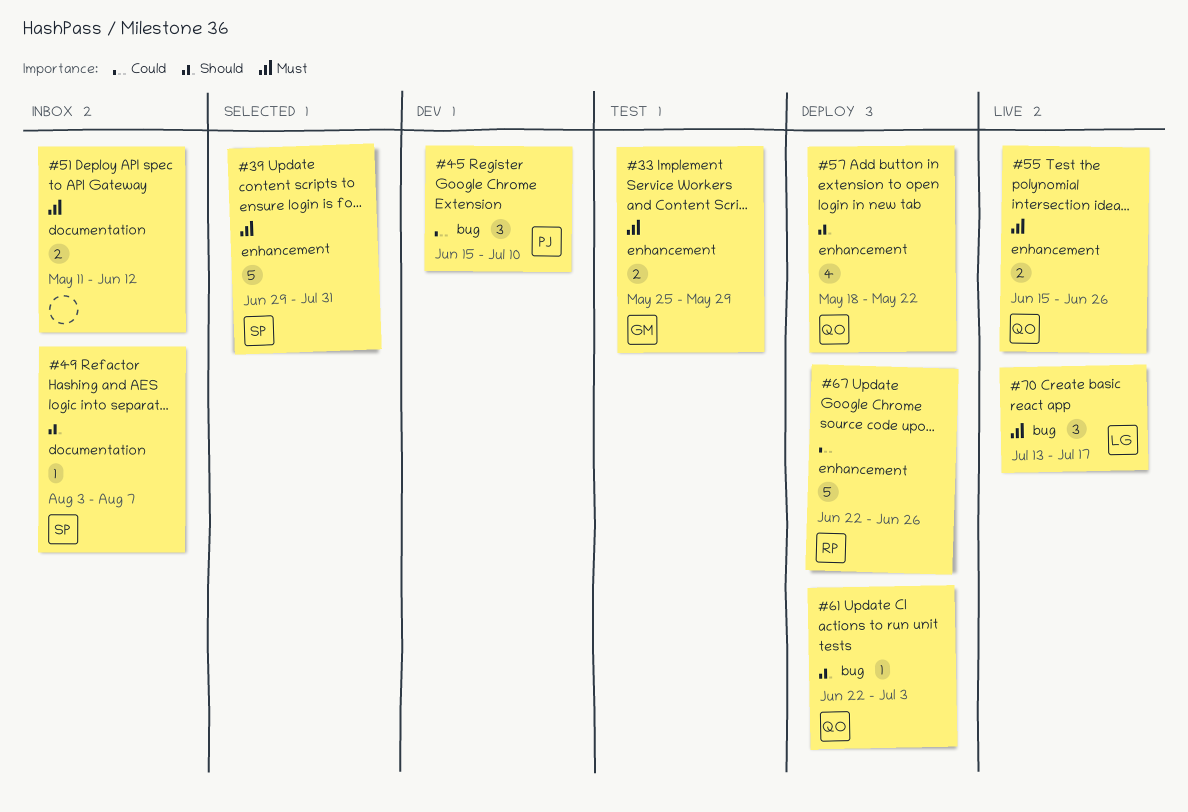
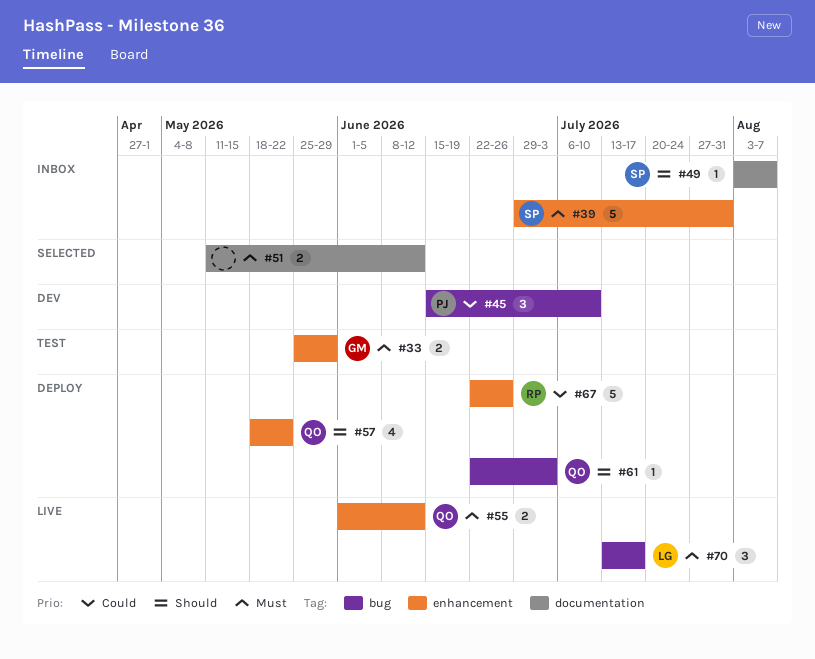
#39, status: Selected -> Inbox
#51, status: Inbox -> Selected
#55, start: Jun 15 -> Jun 1
#55, due: Jun 26 -> Jun 12

